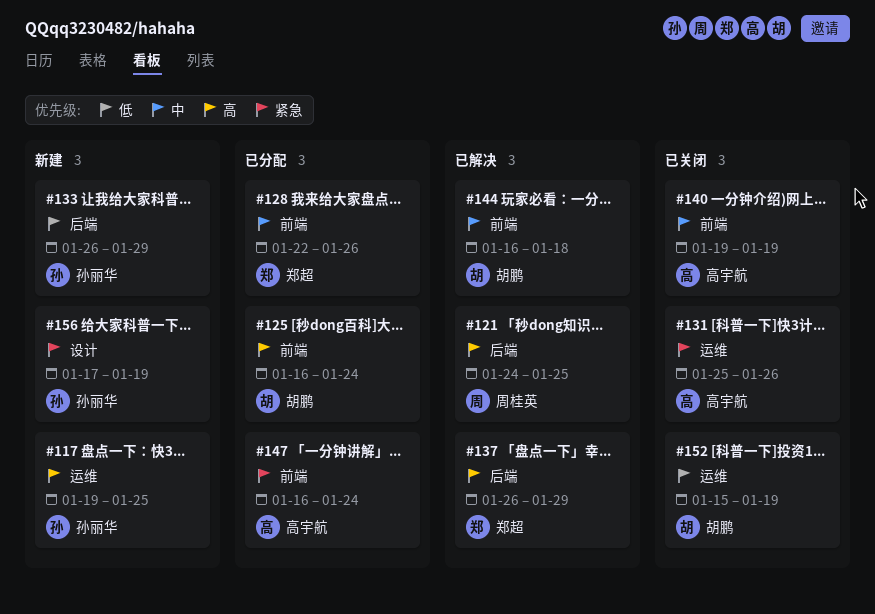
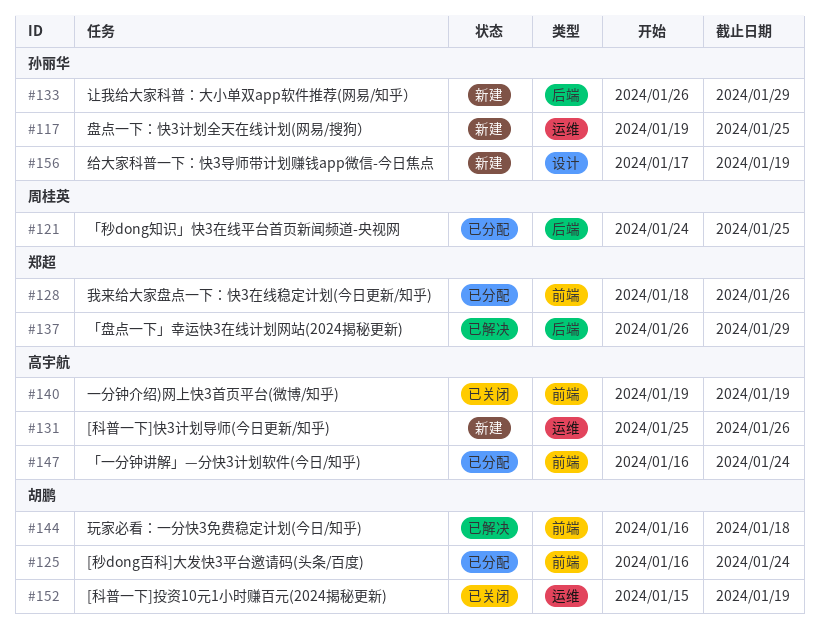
#121, status: 已解决 -> 已分配
#128, start: Jan 22 -> Jan 18
#131, status: 已关闭 -> 新建

